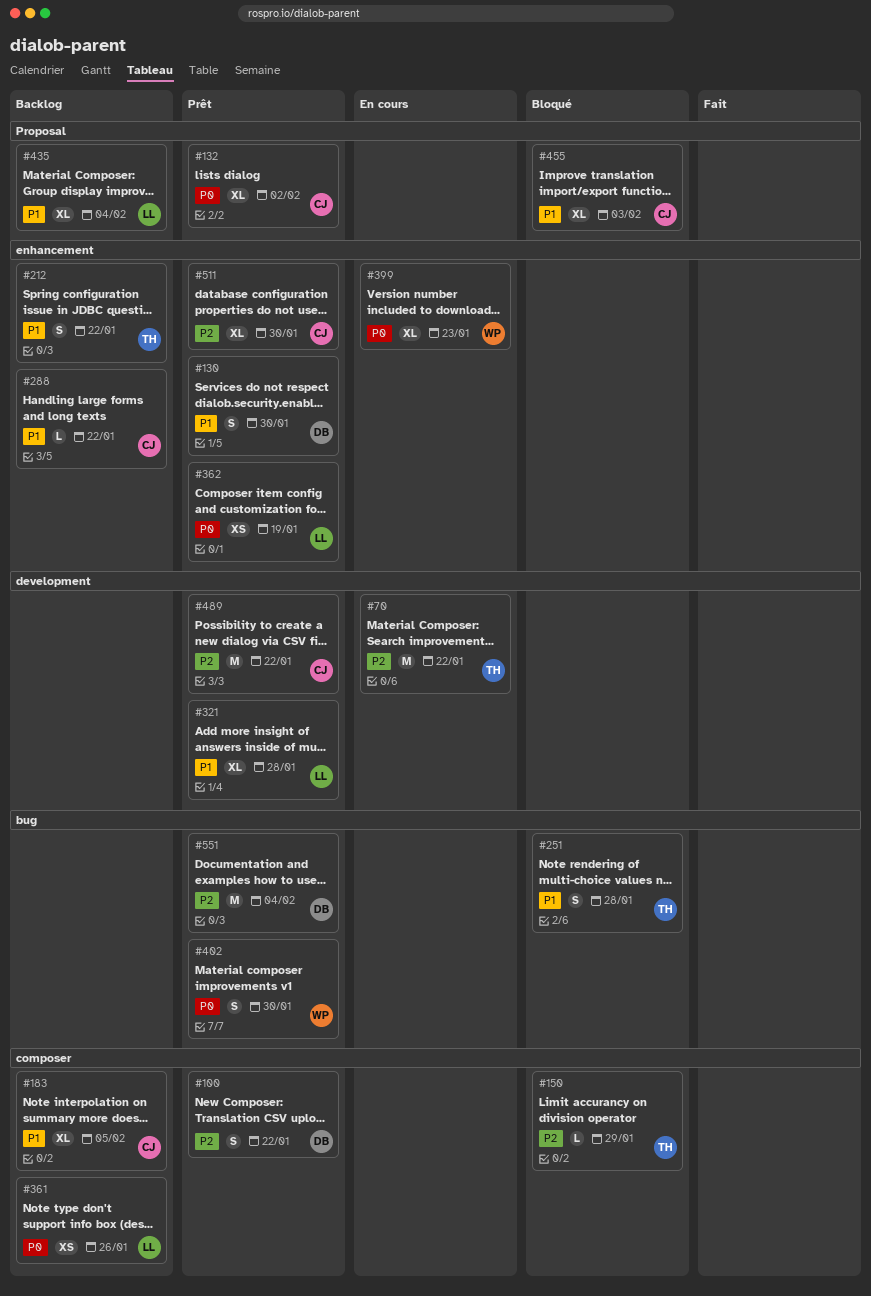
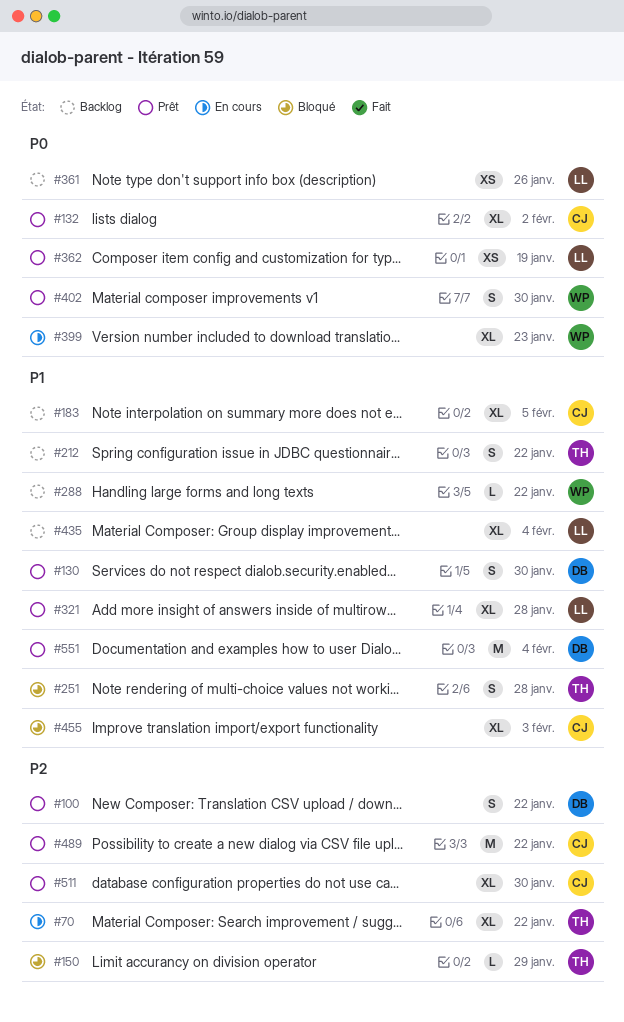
#70, estimate: M -> XL
#288, owner: CJ -> WP
#551, priority: P2 -> P1

